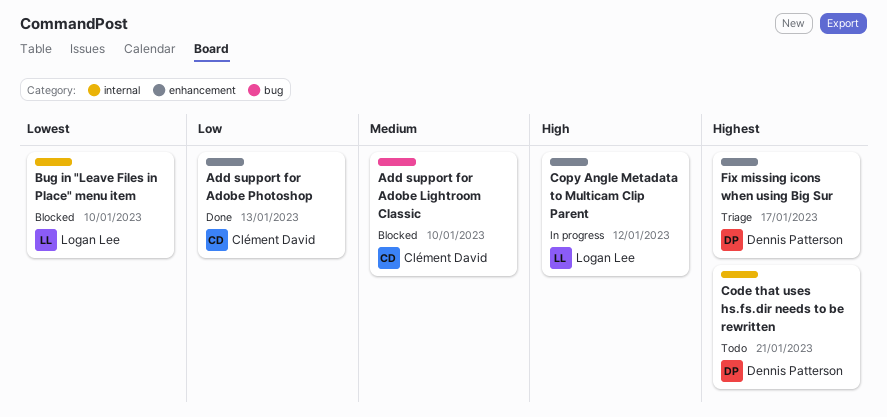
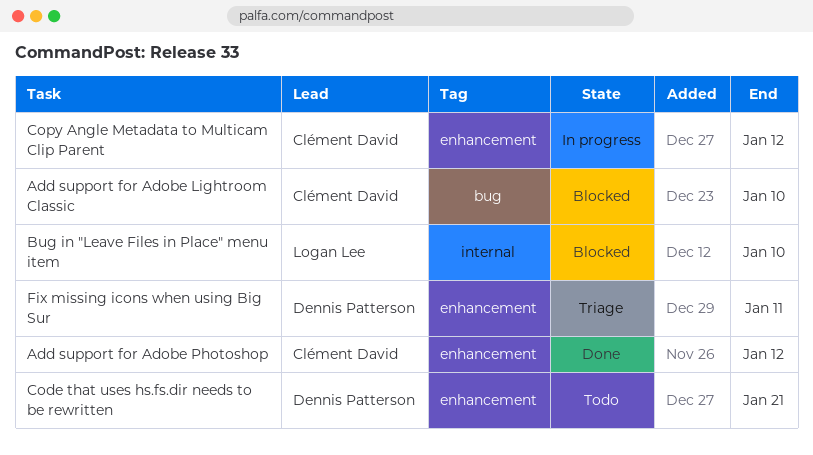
Add support for Adobe Photoshop, due: Jan 13 -> Jan 12
Code that uses hs.fs.dir needs to be rewritten, label: internal -> enhancement
Copy Angle Metadata to Multicam Clip Parent, owner: Logan Lee -> Clément David
Fix missing icons when using Big Sur, due: Jan 17 -> Jan 11

